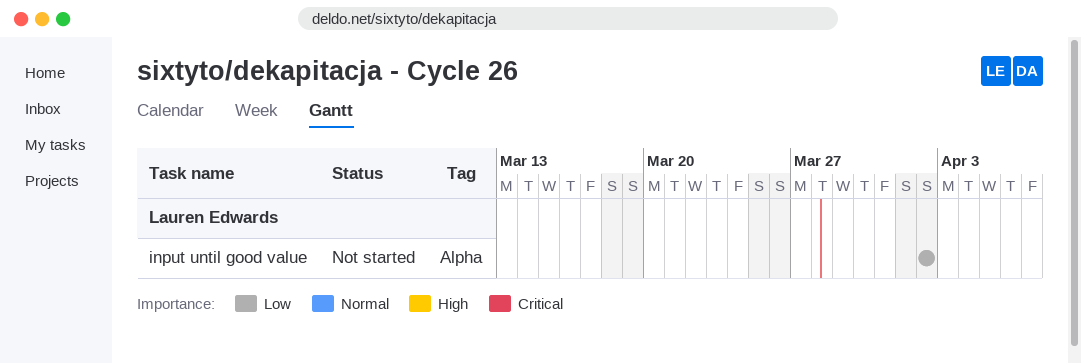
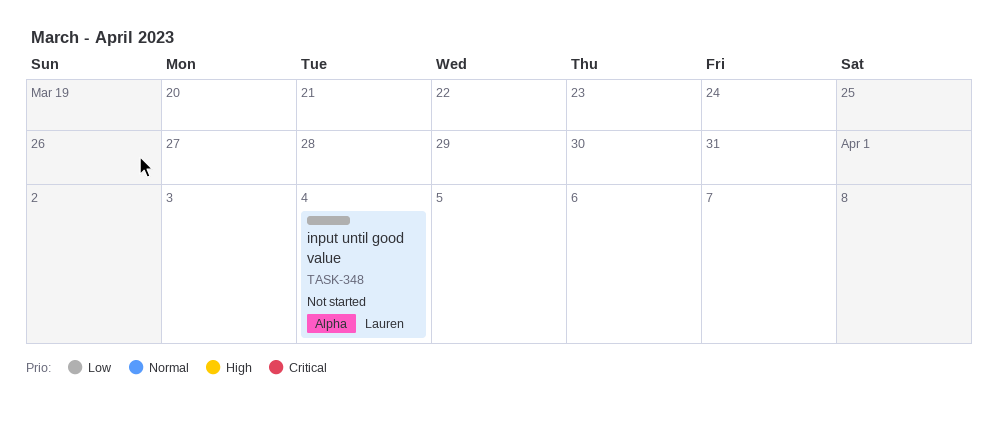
input until good value, due: Apr 2 -> Apr 4

